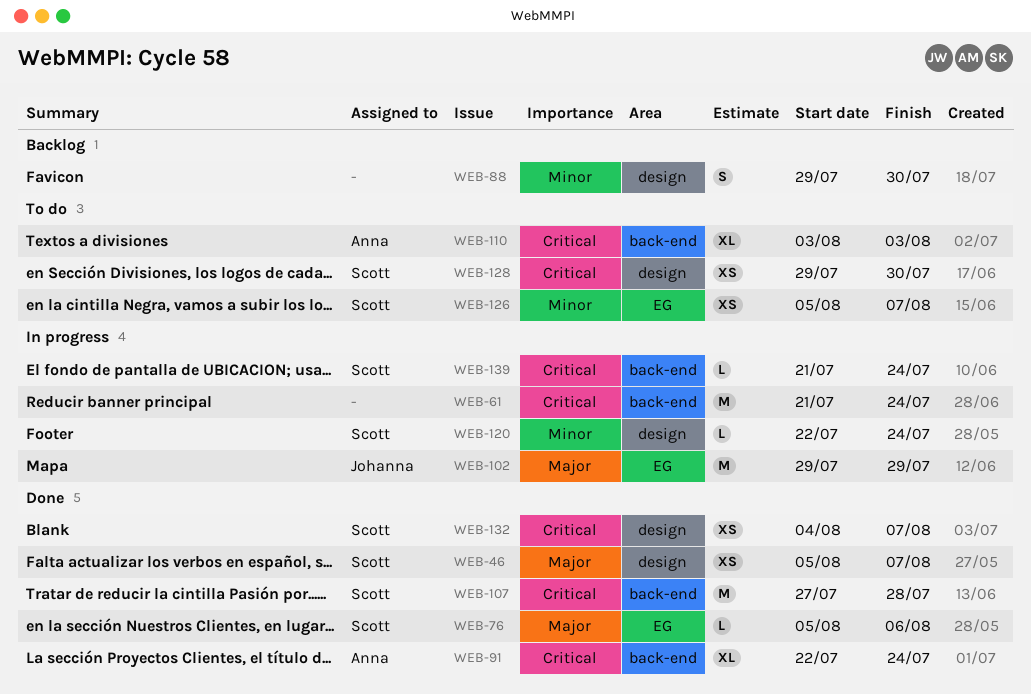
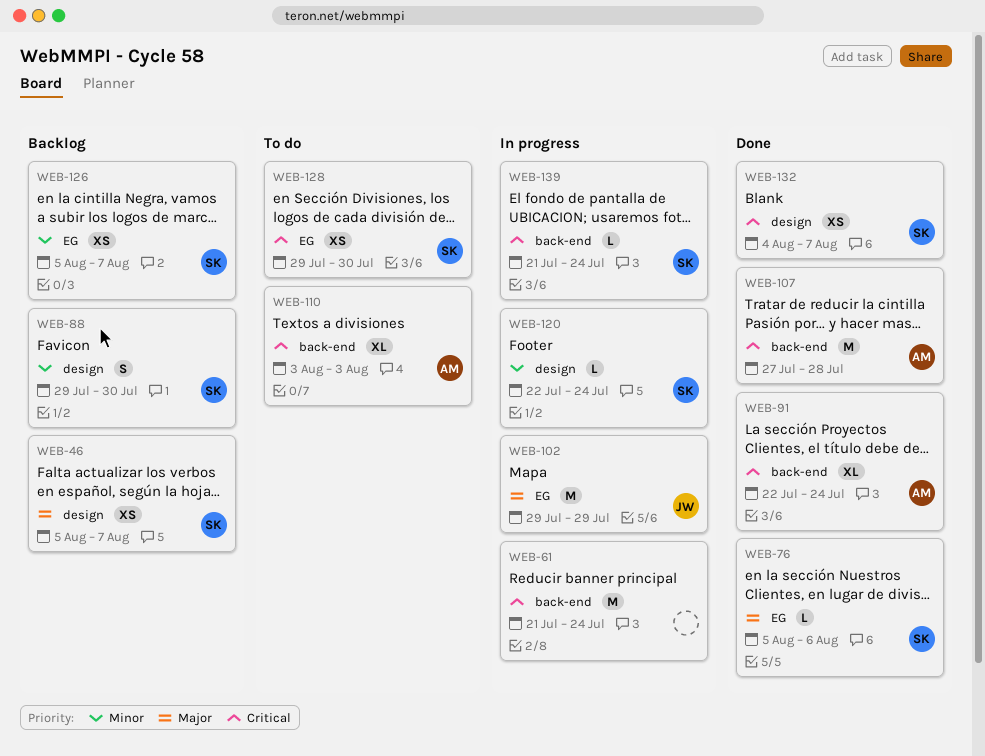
WEB-46, status: Done -> Backlog
WEB-88, owner: none -> Scott
WEB-107, owner: Scott -> Anna
WEB-126, status: To do -> Backlog
WEB-128, label: design -> EG

